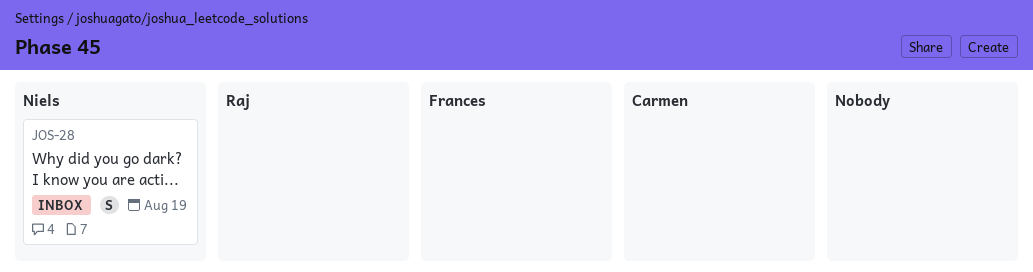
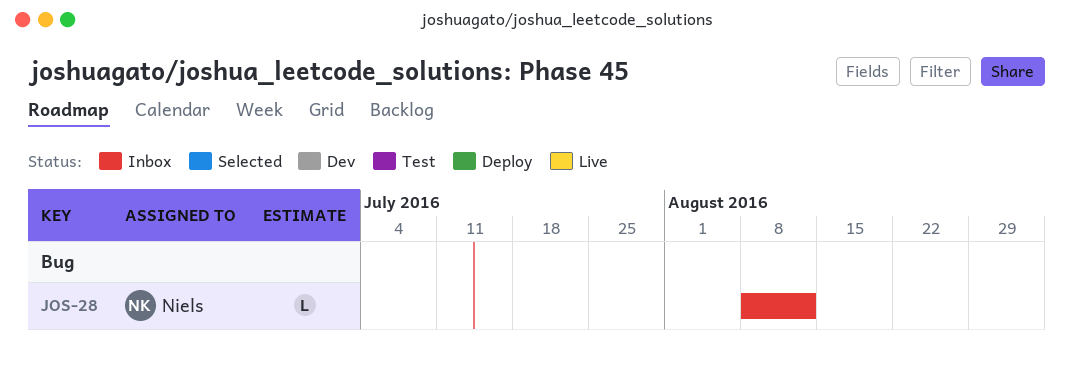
JOS-28, estimate: S -> L
JOS-28, due: Aug 19 -> Aug 12

